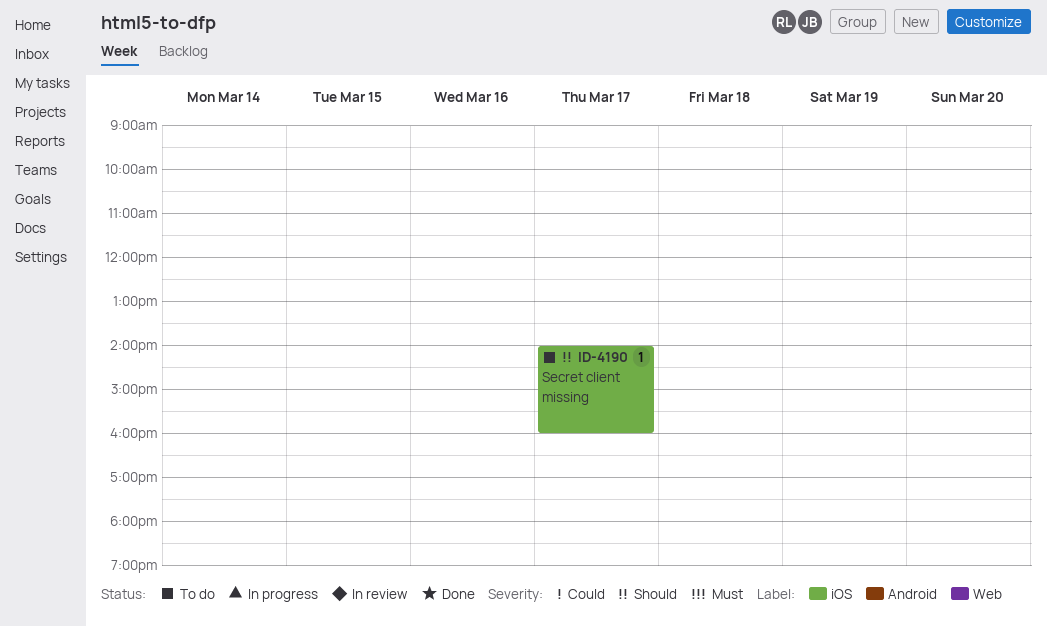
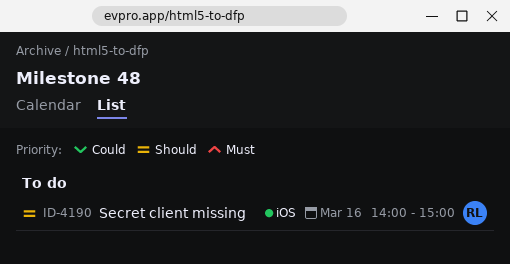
ID-4190, day: Mar 17 -> Mar 16
ID-4190, ends: 16:00 -> 15:00

